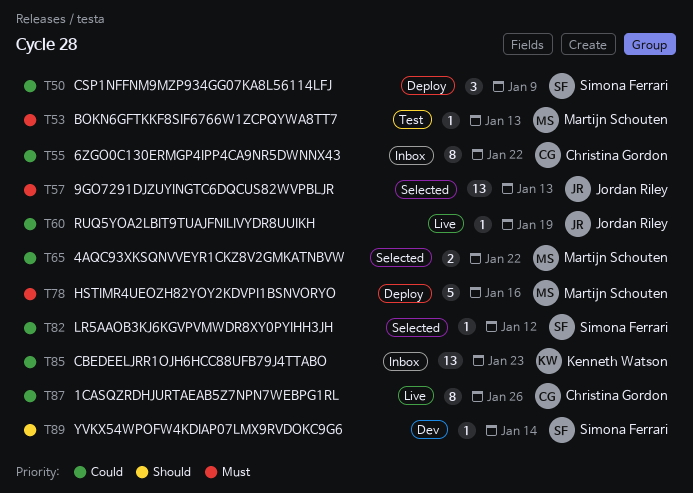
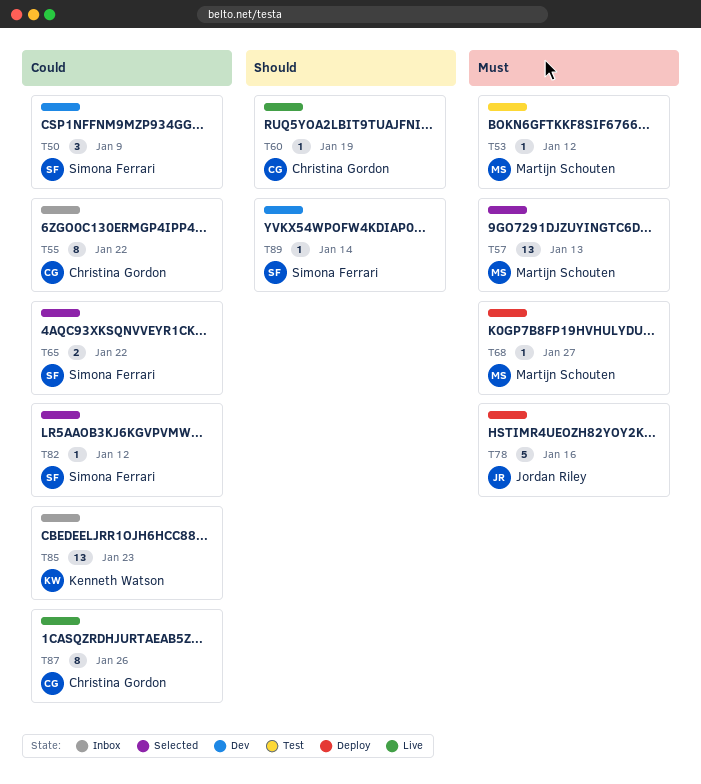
T50, status: Deploy -> Dev
T53, due: Jan 13 -> Jan 12
T57, owner: Jordan Riley -> Martijn Schouten
T60, owner: Jordan Riley -> Christina Gordon
T60, priority: Could -> Should
T65, owner: Martijn Schouten -> Simona Ferrari
T68: none -> present
T78, owner: Martijn Schouten -> Jordan Riley

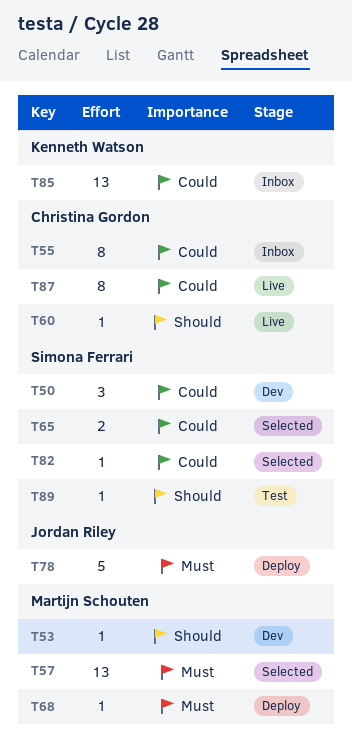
T53, status: Test -> Dev
T53, priority: Must -> Should
T89, status: Dev -> Test

